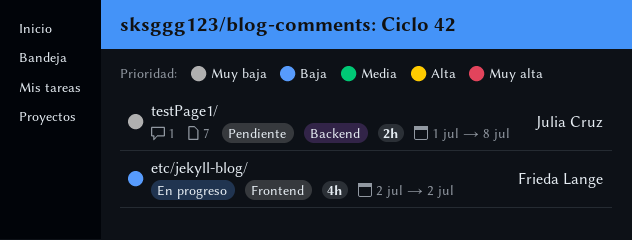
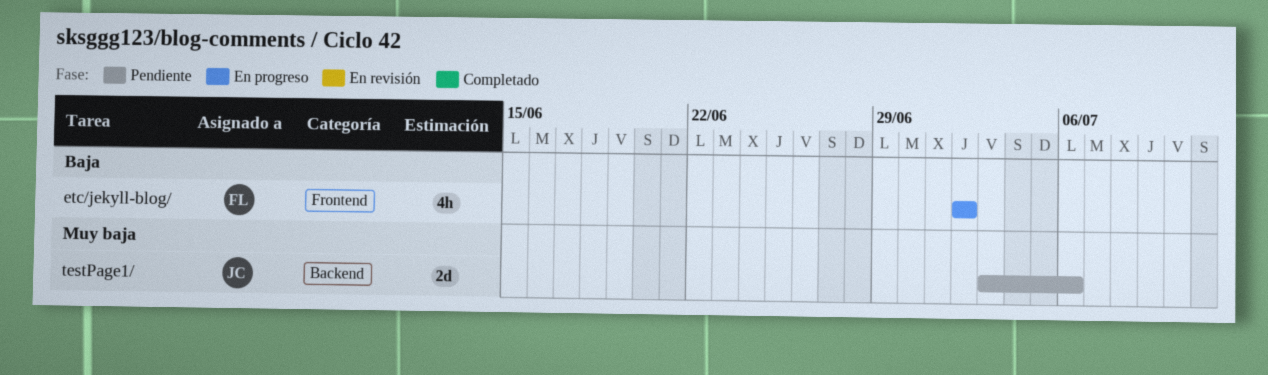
testPage1/, estimate: 2h -> 2d
testPage1/, start: Jul 1 -> Jul 3
testPage1/, due: Jul 8 -> Jul 6

